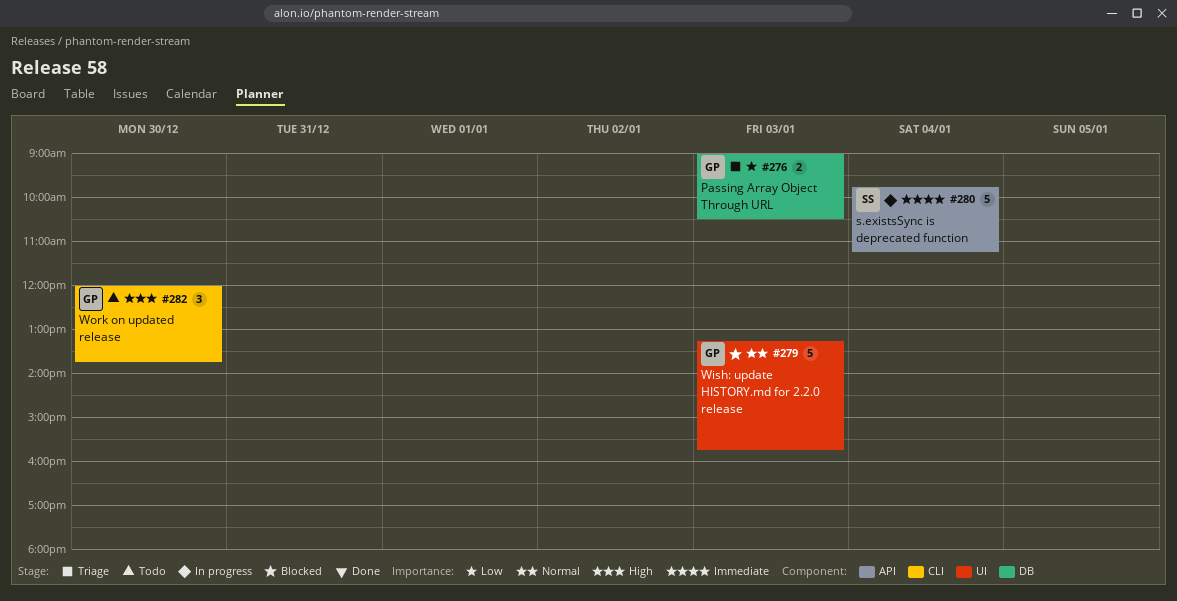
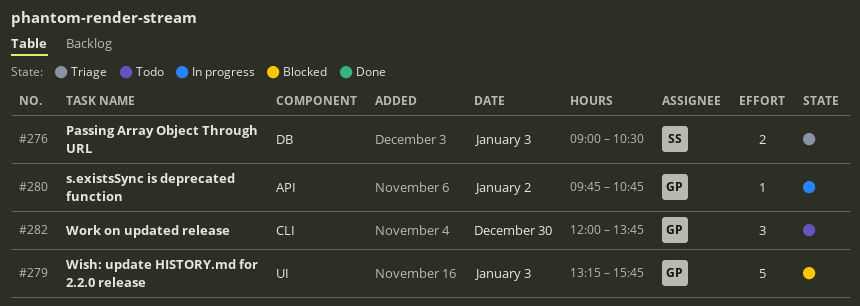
#276, owner: GP -> SS
#280, owner: SS -> GP
#280, estimate: 5 -> 1
#280, day: Jan 4 -> Jan 2
#280, ends: 11:15 -> 10:45

